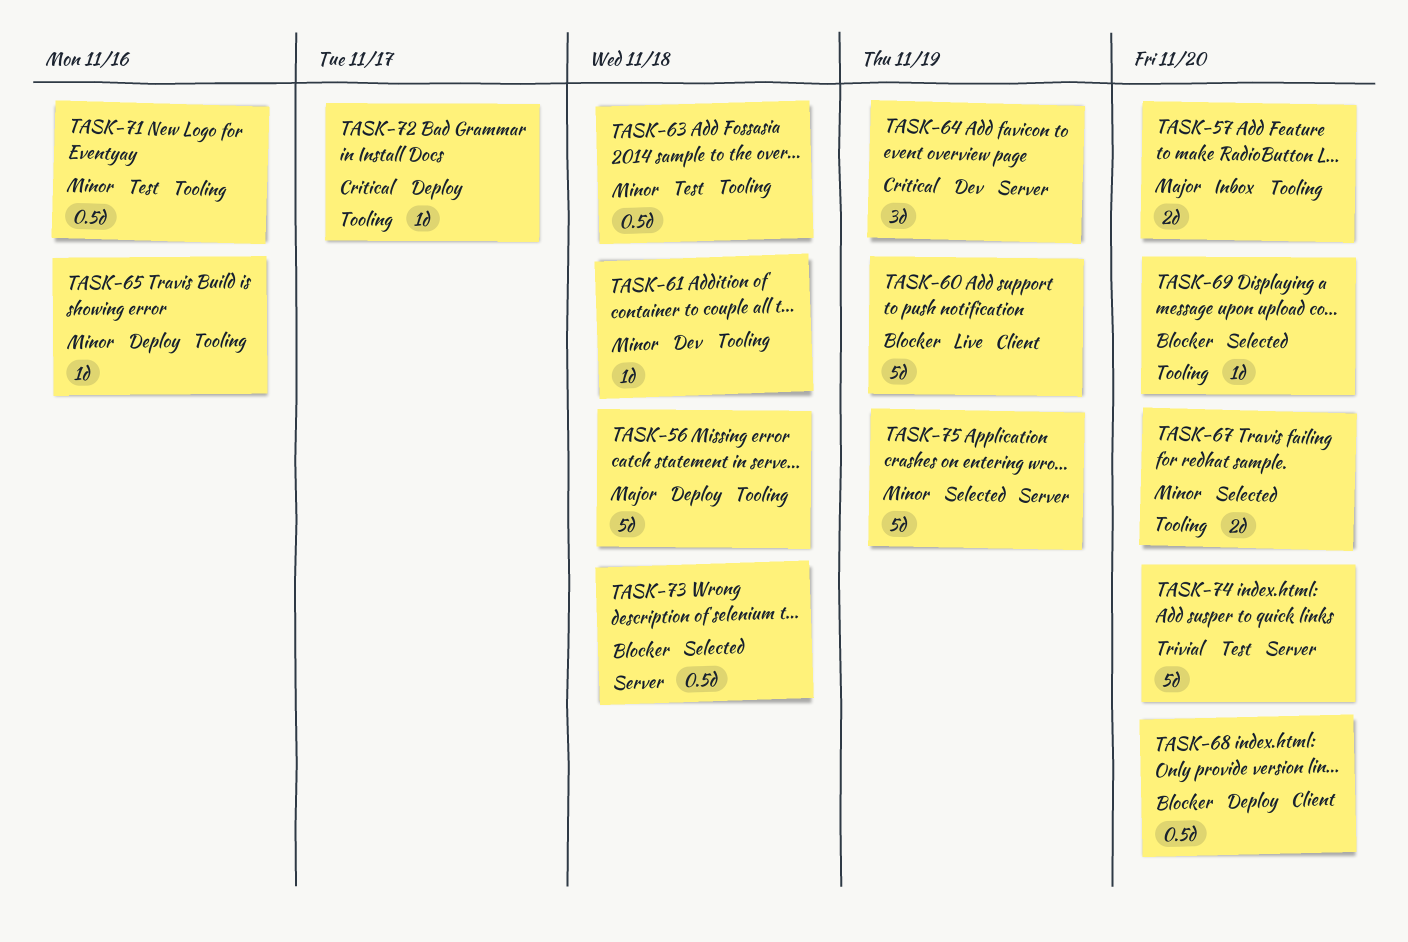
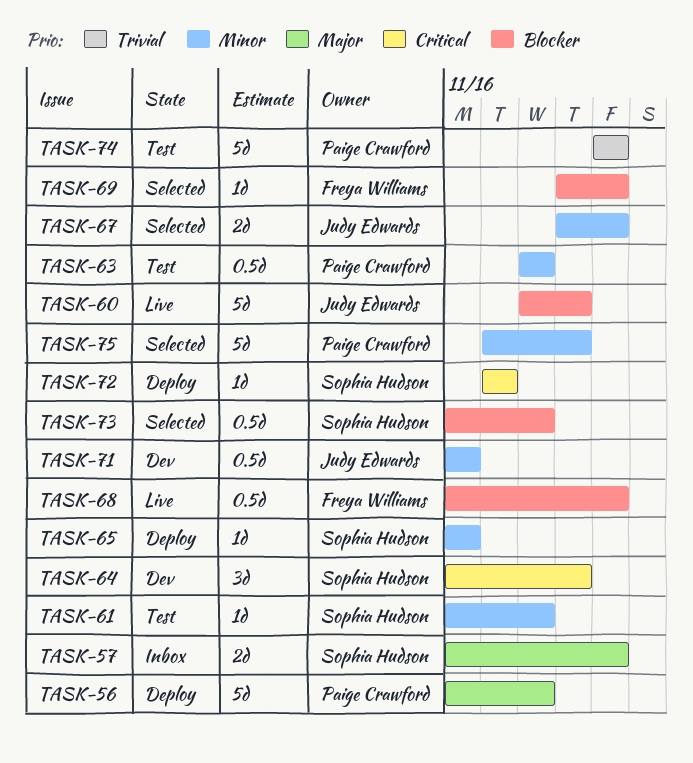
TASK-61, status: Dev -> Test
TASK-68, status: Deploy -> Live
TASK-71, status: Test -> Dev

